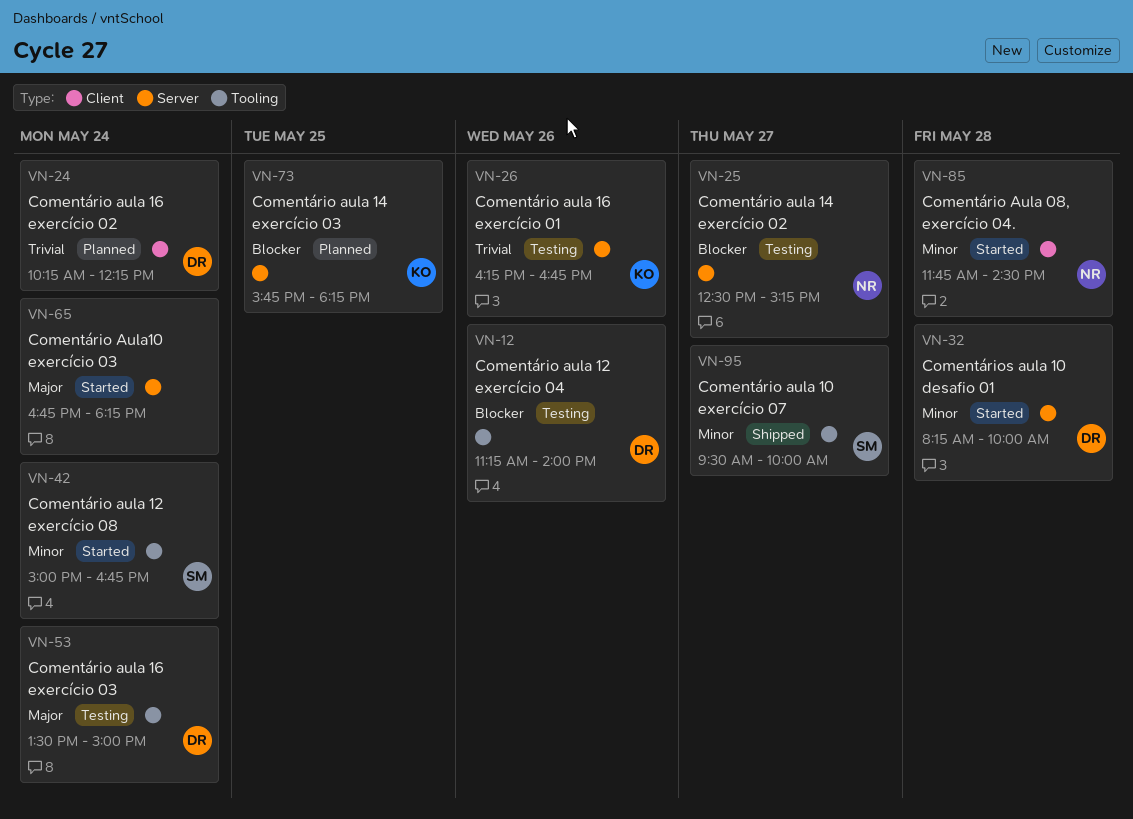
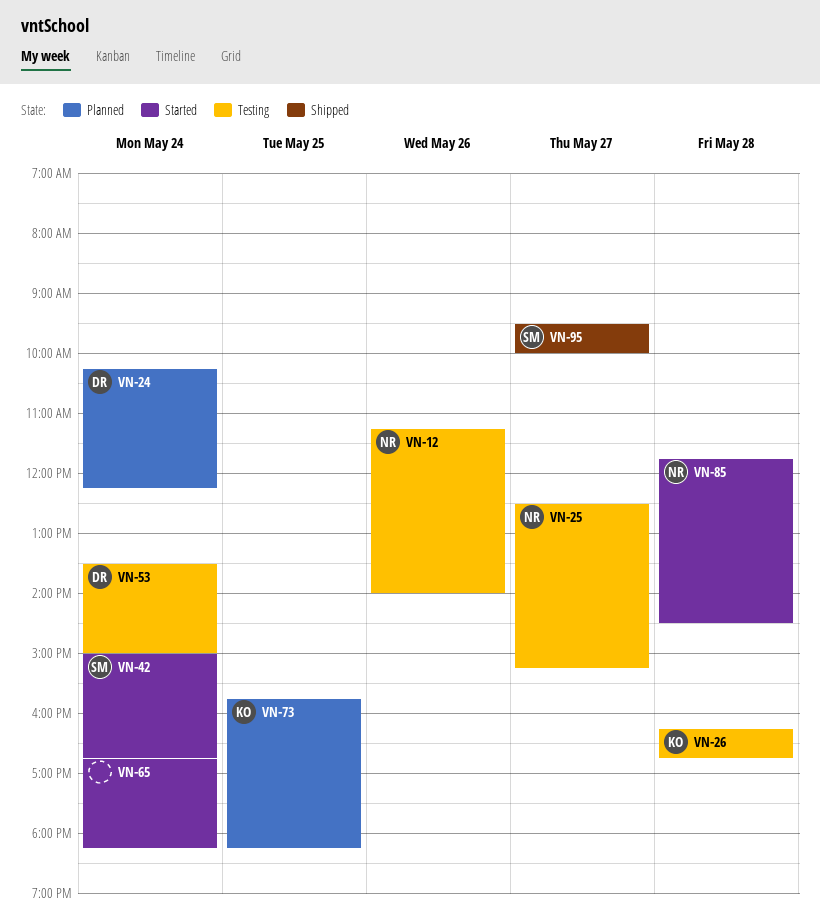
VN-12, owner: DR -> NR
VN-26, day: May 26 -> May 28
VN-32: present -> none

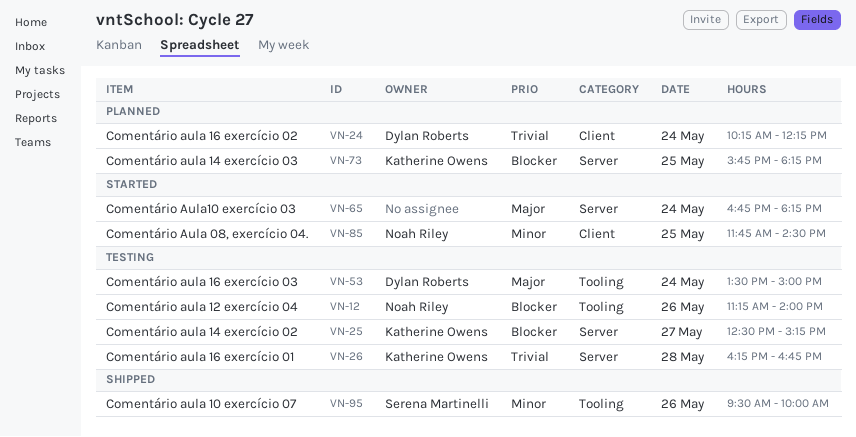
VN-25, owner: Noah Riley -> Katherine Owens
VN-42: present -> none
VN-85, day: May 28 -> May 25
VN-95, day: May 27 -> May 26

